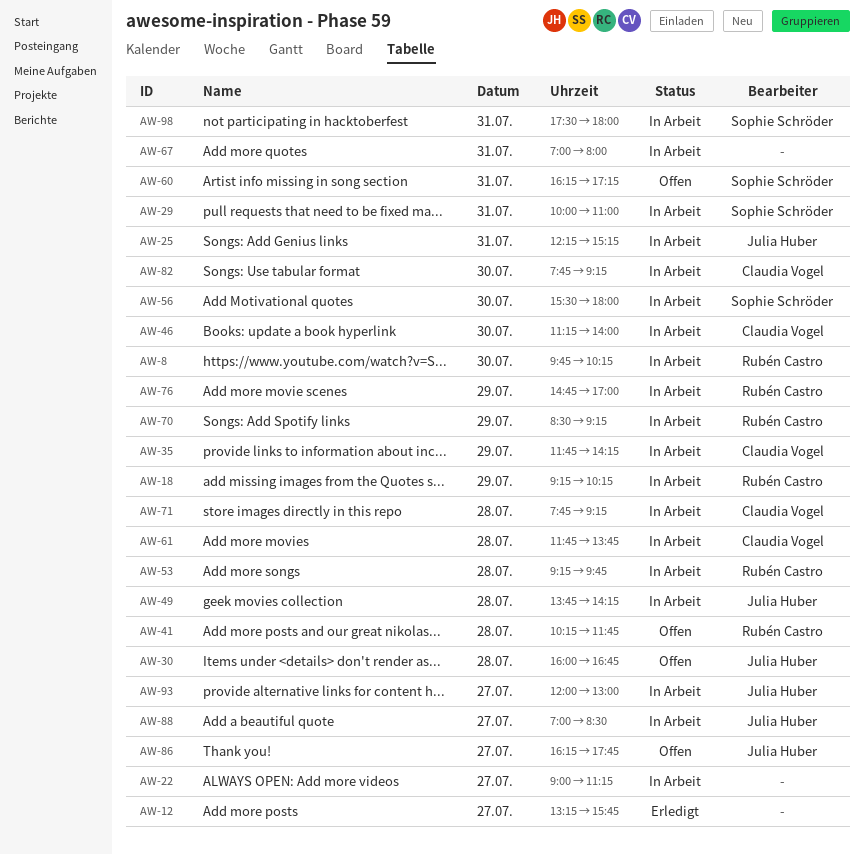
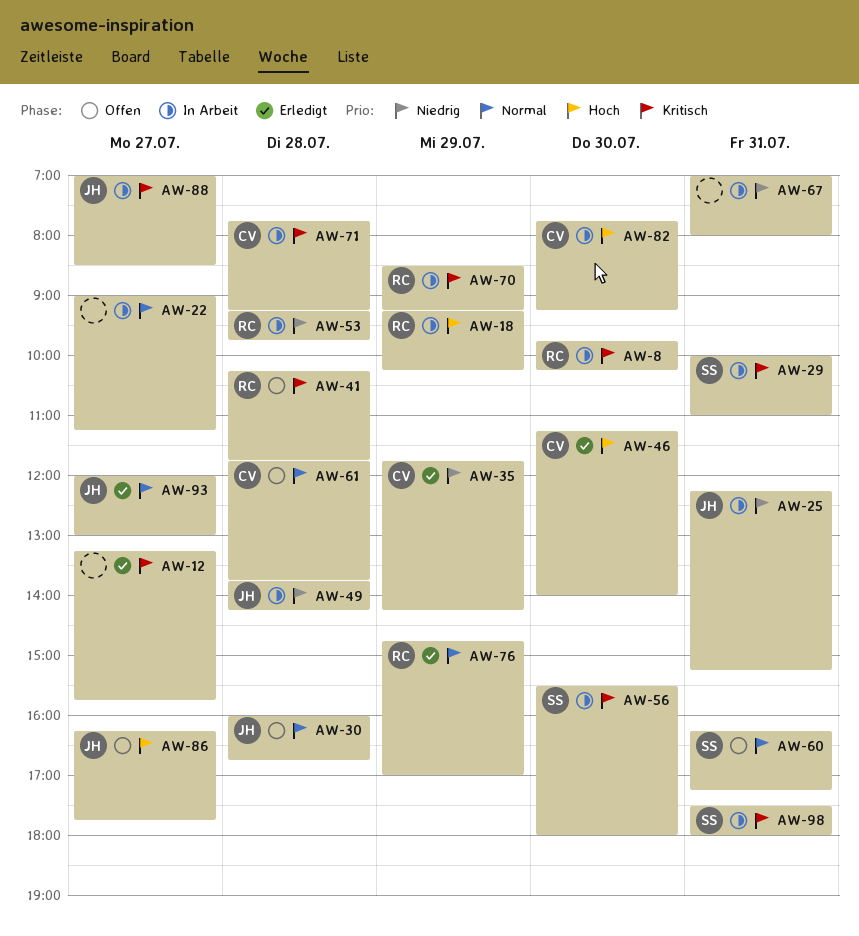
AW-35, status: In Arbeit -> Erledigt
AW-46, status: In Arbeit -> Erledigt
AW-61, status: In Arbeit -> Offen
AW-76, status: In Arbeit -> Erledigt
AW-93, status: In Arbeit -> Erledigt

